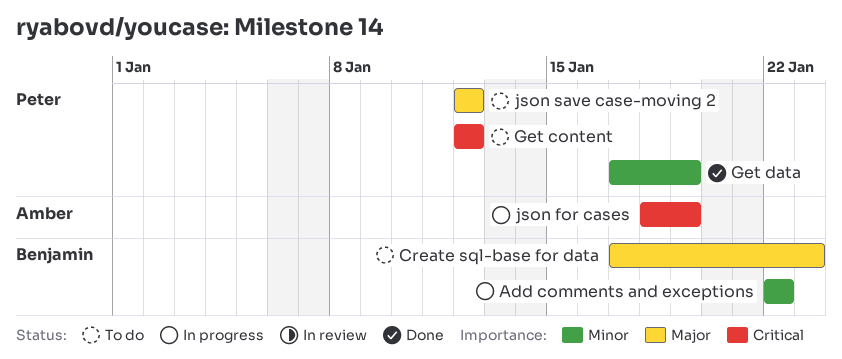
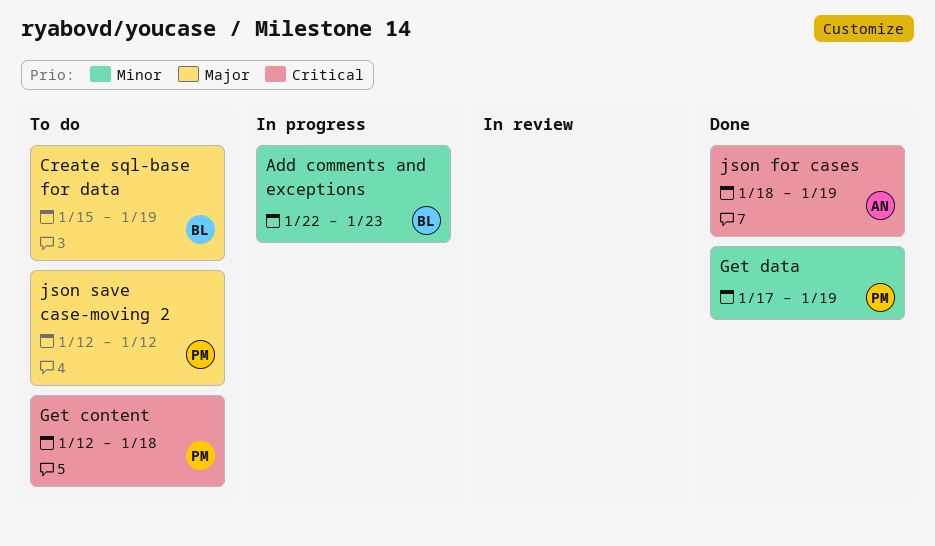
Add comments and exceptions, due: Jan 22 -> Jan 23
Create sql-base for data, start: Jan 17 -> Jan 15
Create sql-base for data, due: Jan 23 -> Jan 19
Get content, due: Jan 12 -> Jan 18
json for cases, status: In progress -> Done

